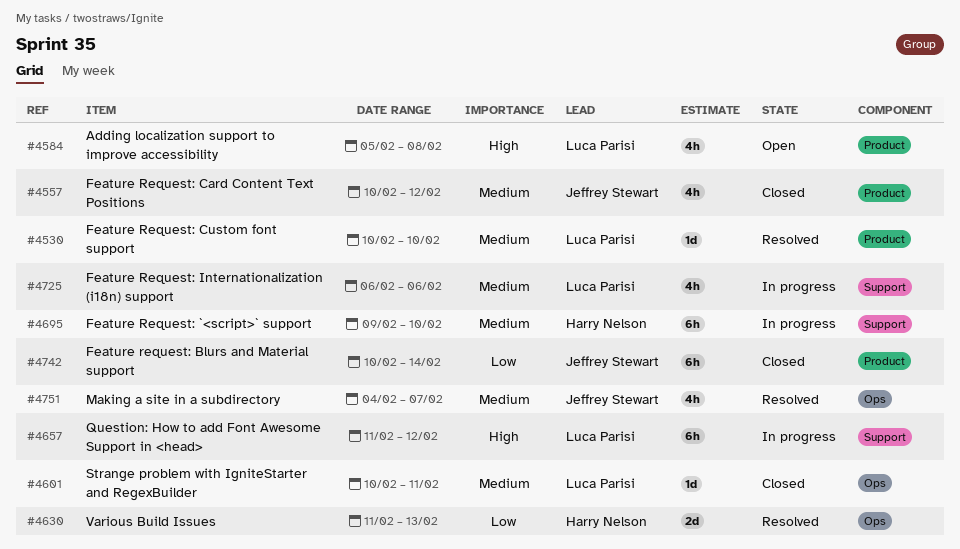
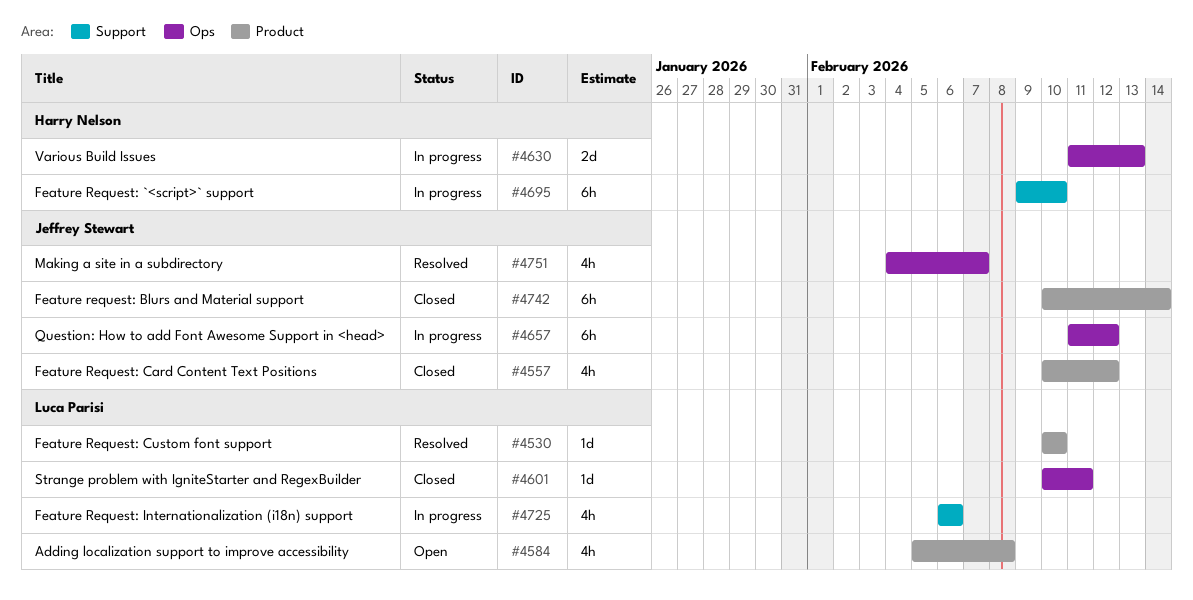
#4630, status: Resolved -> In progress
#4657, owner: Luca Parisi -> Jeffrey Stewart
#4657, label: Support -> Ops

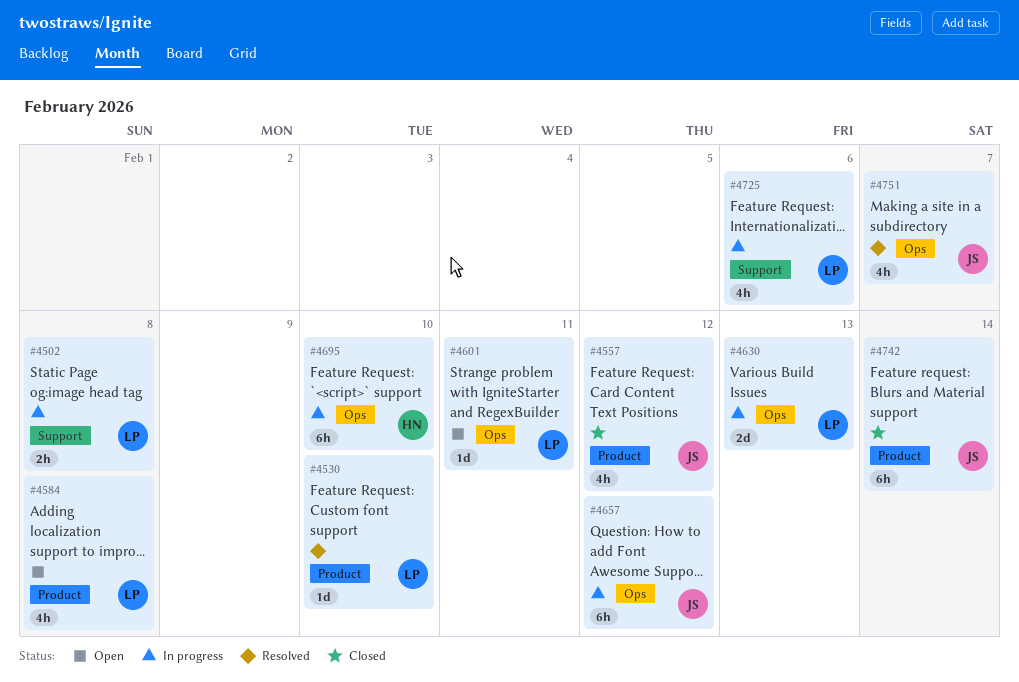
#4502: none -> present
#4601, status: Closed -> Open
#4630, owner: Harry Nelson -> Luca Parisi
#4695, label: Support -> Ops

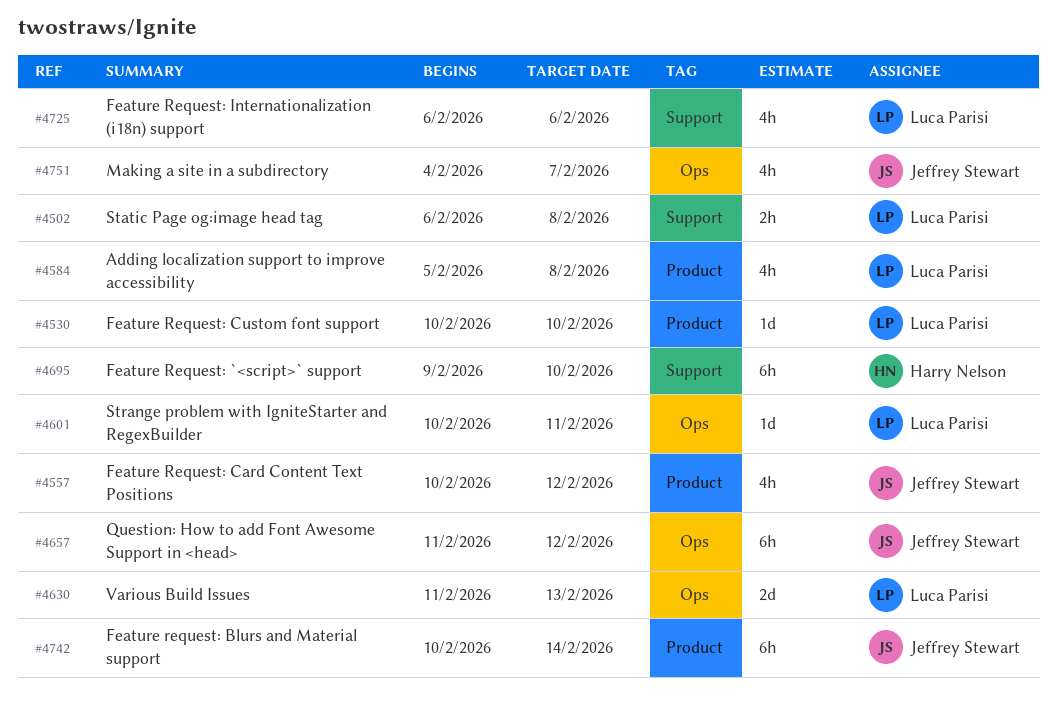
#4695, label: Ops -> Support

